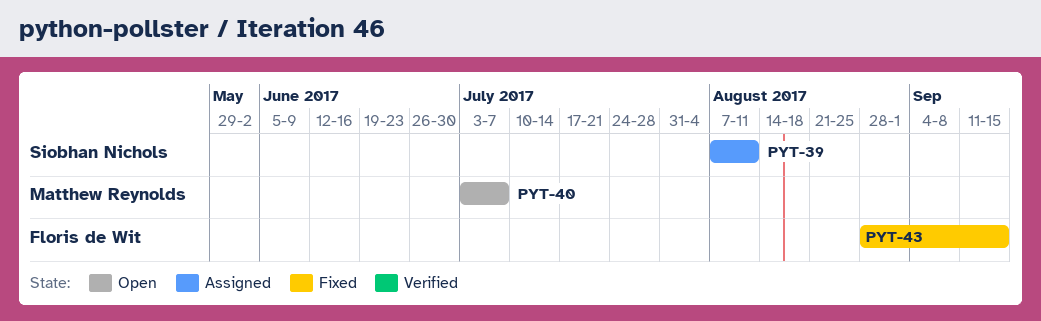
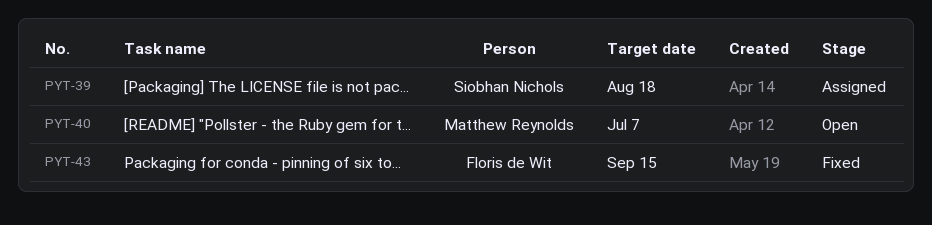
PYT-39, due: Aug 11 -> Aug 18

